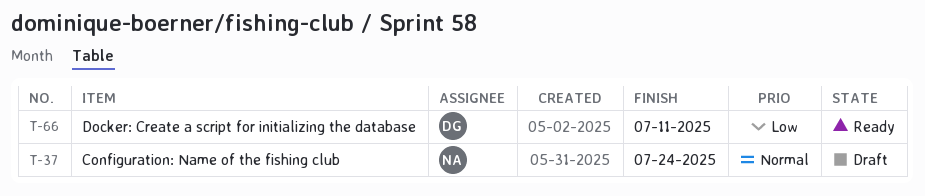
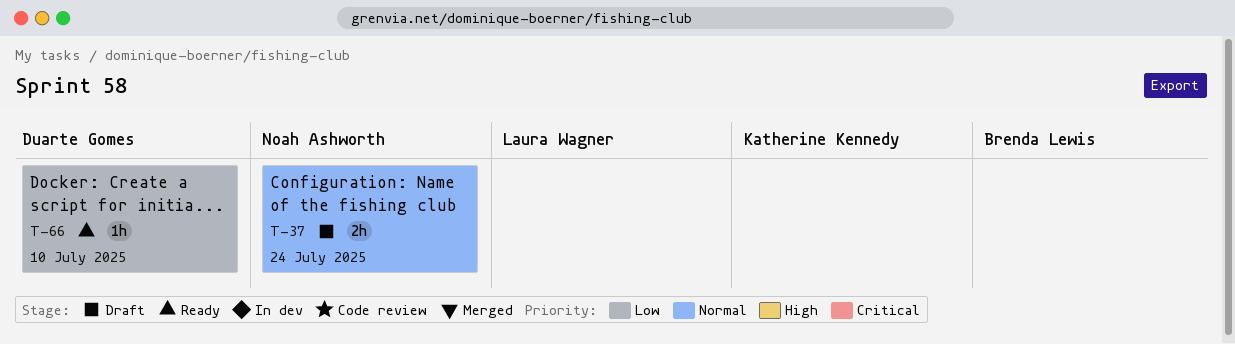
T-66, due: Jul 11 -> Jul 10

